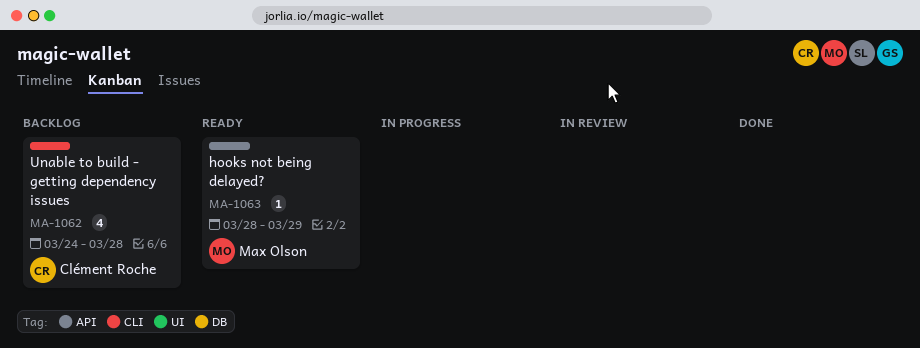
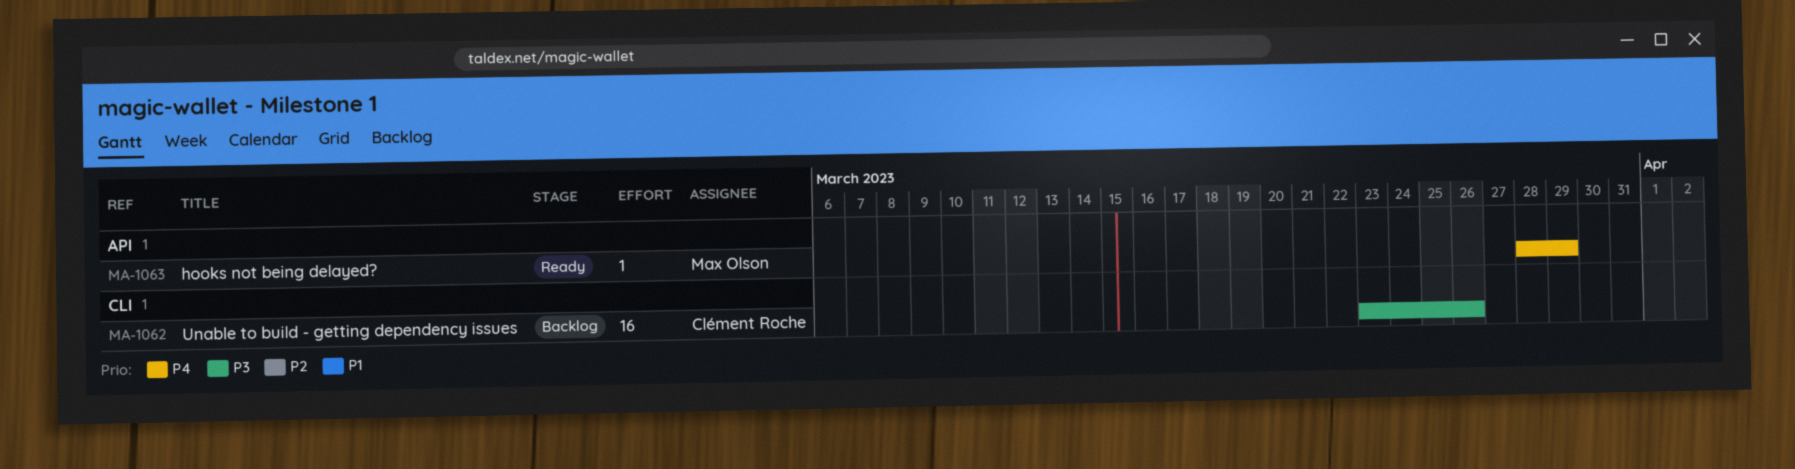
MA-1062, estimate: 4 -> 16
MA-1062, start: Mar 24 -> Mar 23
MA-1062, due: Mar 28 -> Mar 26

